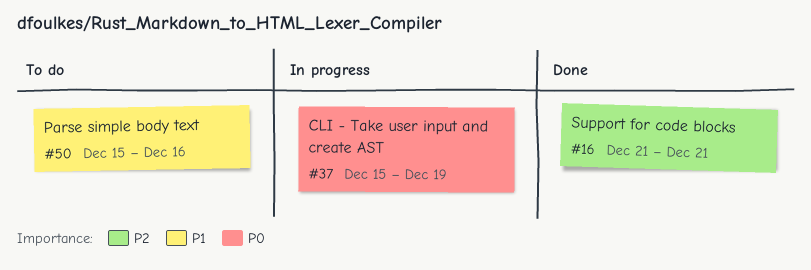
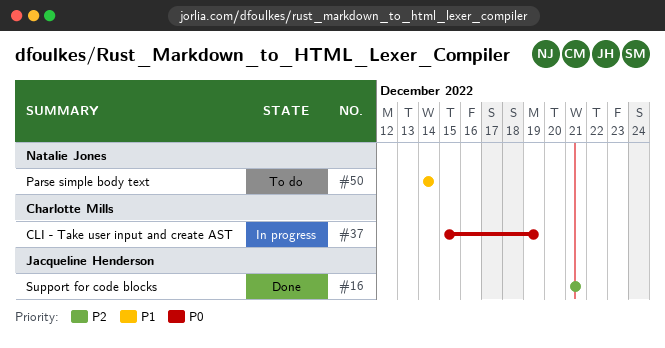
#50, start: Dec 15 -> Dec 14
#50, due: Dec 16 -> Dec 14

